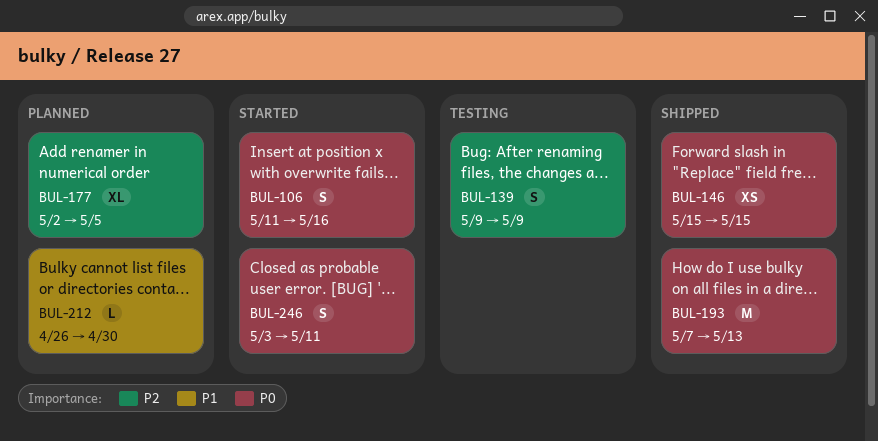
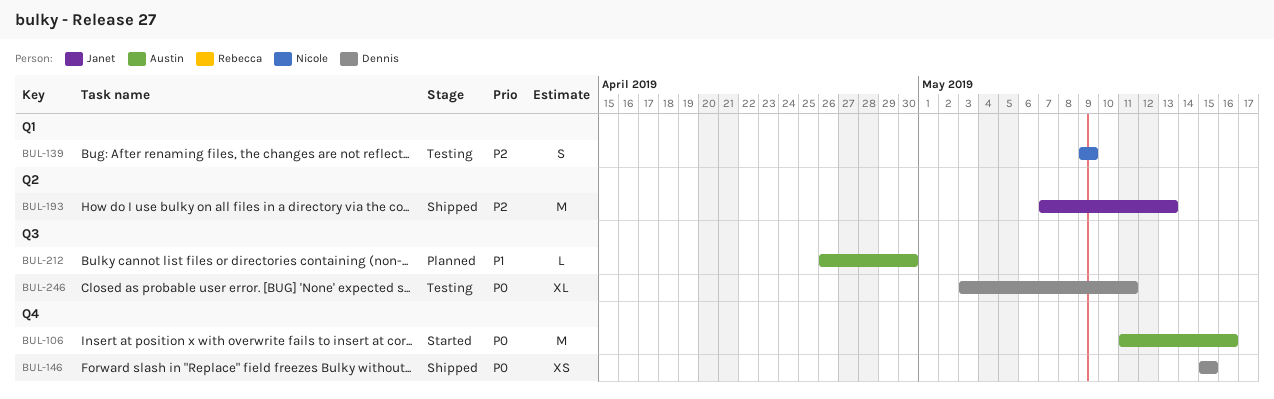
BUL-106, estimate: S -> M
BUL-177: present -> none
BUL-193, priority: P0 -> P2
BUL-246, status: Started -> Testing
BUL-246, estimate: S -> XL

